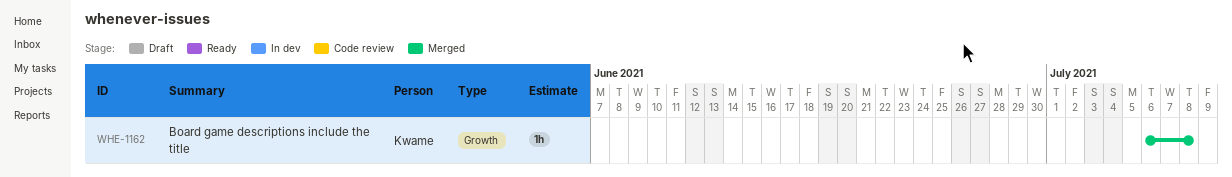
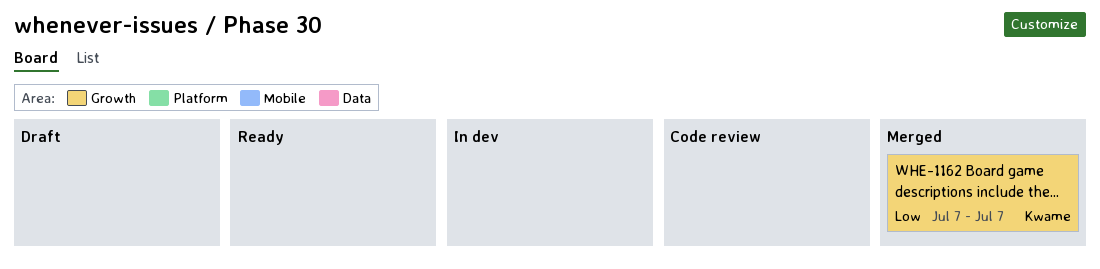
WHE-1162, start: Jul 6 -> Jul 7
WHE-1162, due: Jul 8 -> Jul 7

